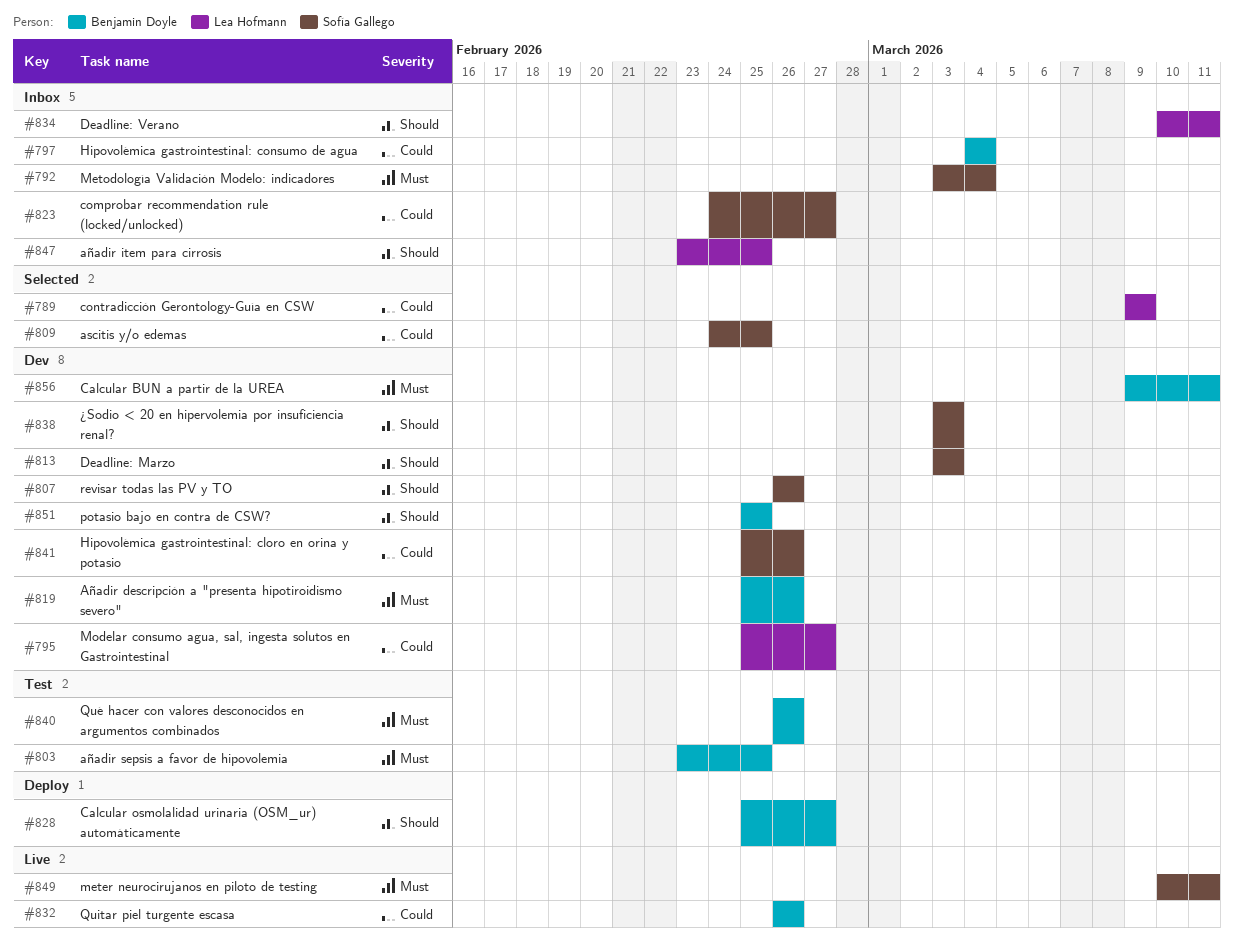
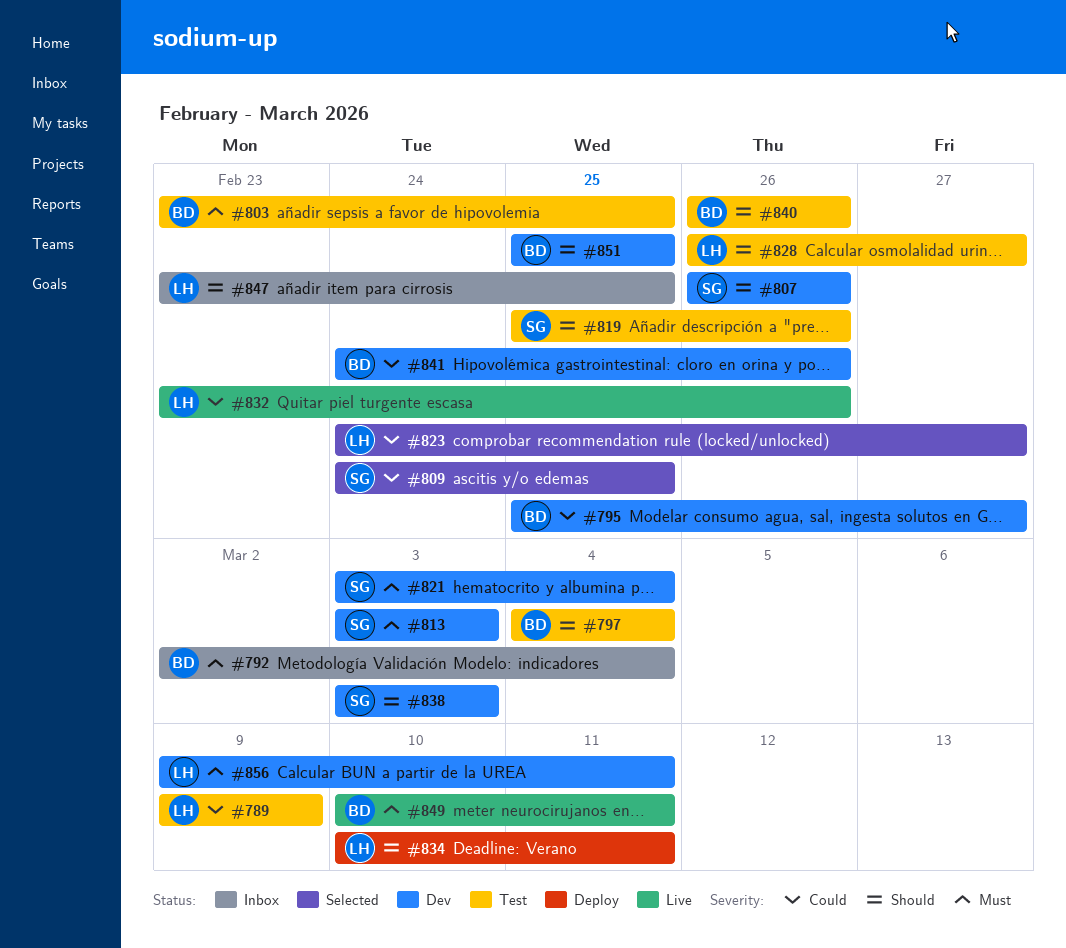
#789, status: Selected -> Test
#792, owner: Sofía Gallego -> Benjamin Doyle
#792, start: Mar 3 -> Mar 2
#795, owner: Lea Hofmann -> Benjamin Doyle
#797, status: Inbox -> Test
#797, priority: Could -> Should
#813, priority: Should -> Must
#819, status: Dev -> Test
#819, owner: Benjamin Doyle -> Sofía Gallego
#819, priority: Must -> Should
#821: none -> present
#823, status: Inbox -> Selected
#823, owner: Sofía Gallego -> Lea Hofmann
#828, status: Deploy -> Test
#828, owner: Benjamin Doyle -> Lea Hofmann
#828, start: Feb 25 -> Feb 26
#832, owner: Benjamin Doyle -> Lea Hofmann
#832, start: Feb 26 -> Feb 23
#834, status: Inbox -> Deploy
#840, priority: Must -> Should
#841, owner: Sofía Gallego -> Benjamin Doyle
#841, start: Feb 25 -> Feb 24
#849, owner: Sofía Gallego -> Benjamin Doyle
#856, owner: Benjamin Doyle -> Lea Hofmann

